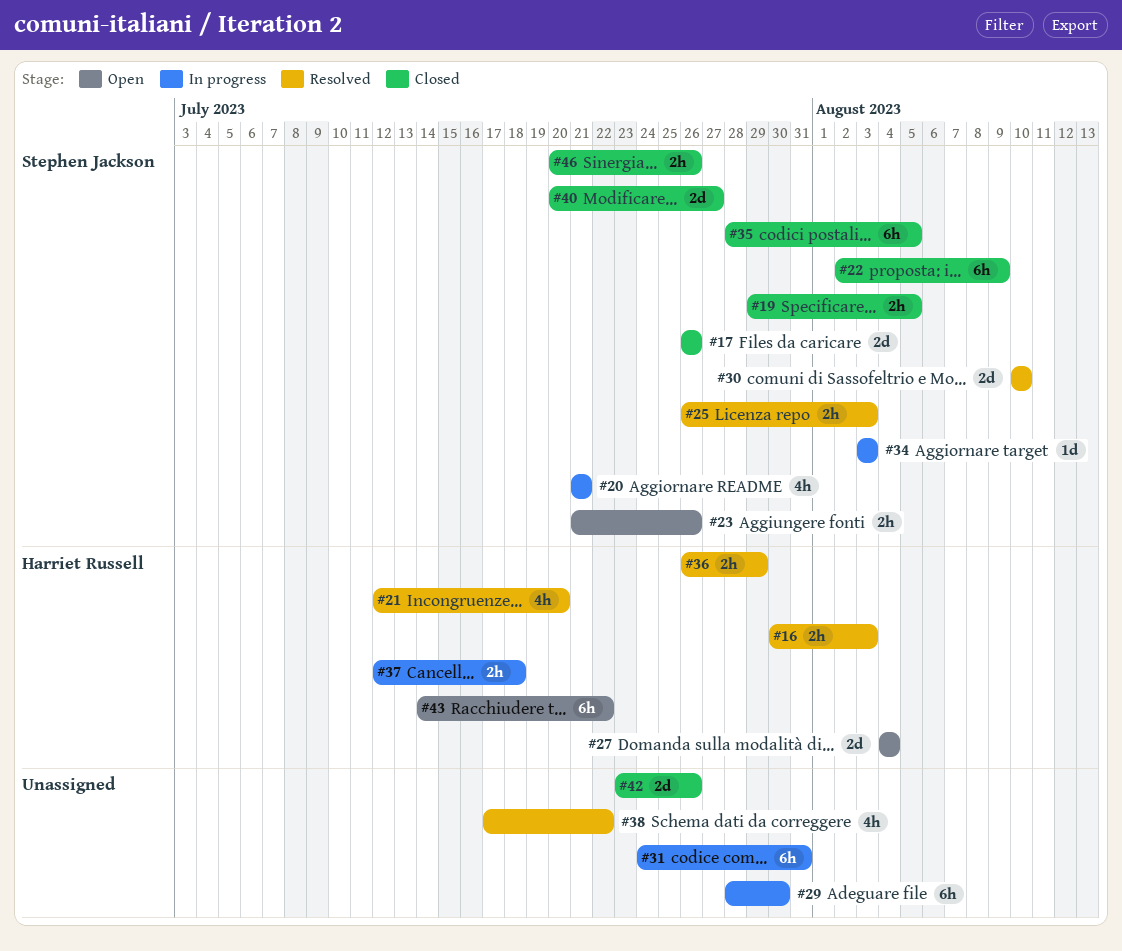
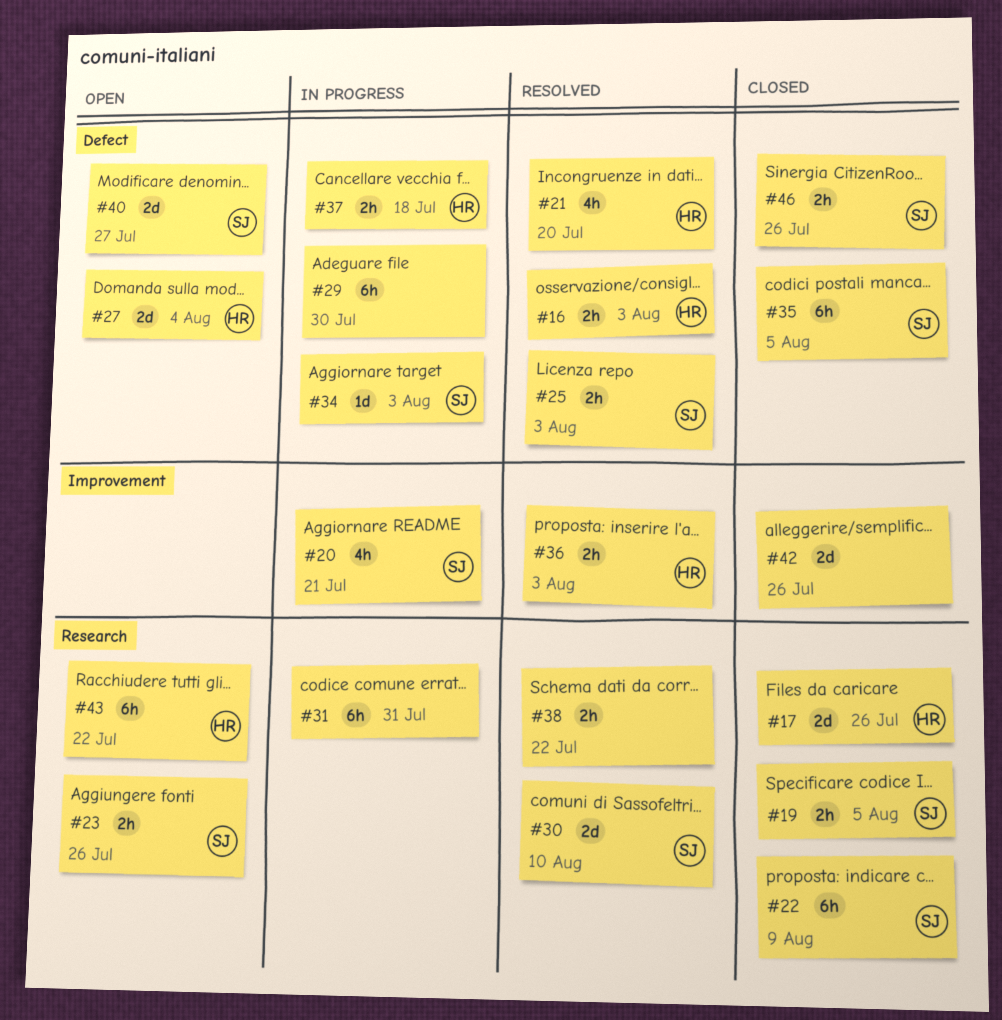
#17, owner: Stephen Jackson -> Harriet Russell
#36, due: Jul 29 -> Aug 3
#38, estimate: 4h -> 2h
#40, status: Closed -> Open

